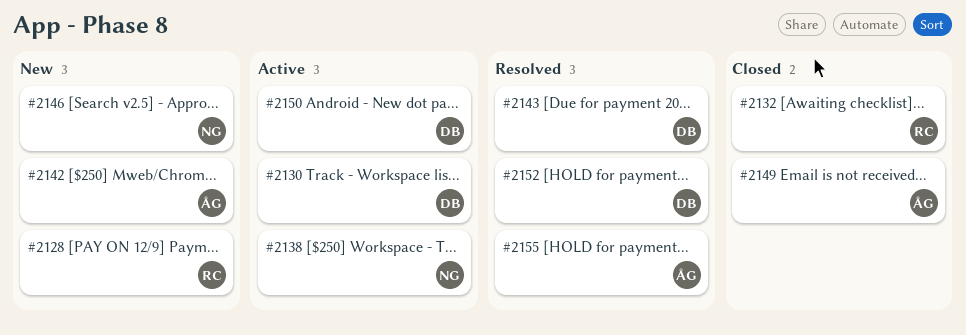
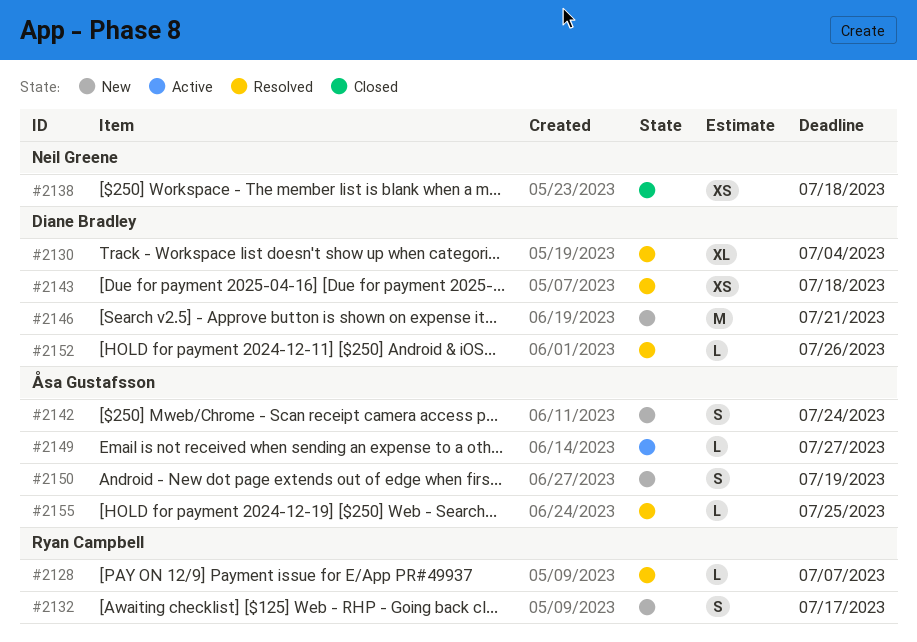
#2128, status: New -> Resolved
#2130, status: Active -> Resolved
#2132, status: Closed -> New
#2138, status: Active -> Closed
#2146, owner: Neil Greene -> Diane Bradley
#2149, status: Closed -> Active
#2150, status: Active -> New
#2150, owner: Diane Bradley -> Åsa Gustafsson

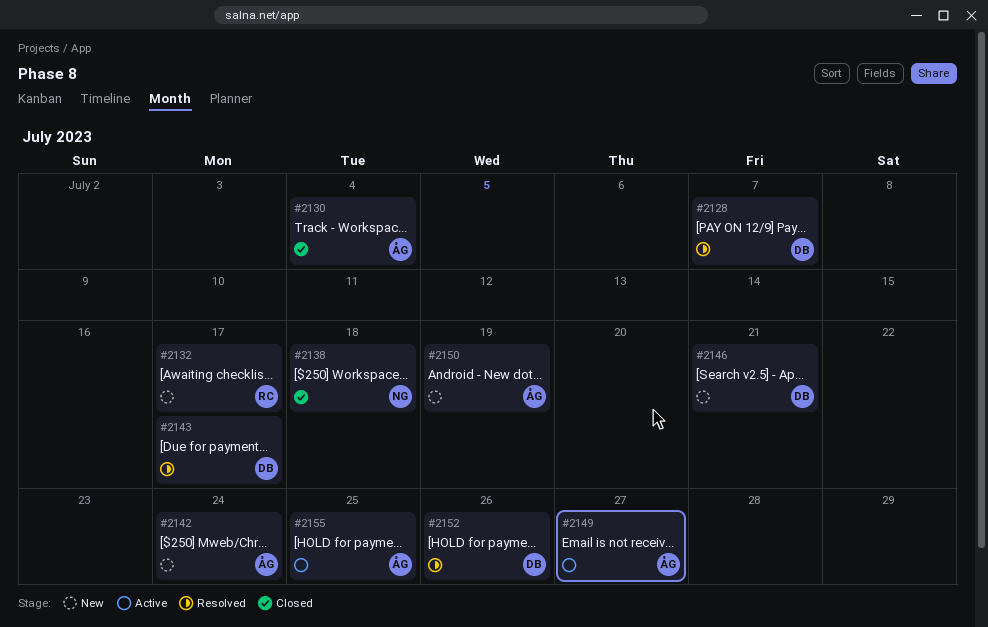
#2128, owner: Ryan Campbell -> Diane Bradley
#2130, status: Resolved -> Closed
#2130, owner: Diane Bradley -> Åsa Gustafsson
#2143, due: Jul 18 -> Jul 17
#2155, status: Resolved -> Active

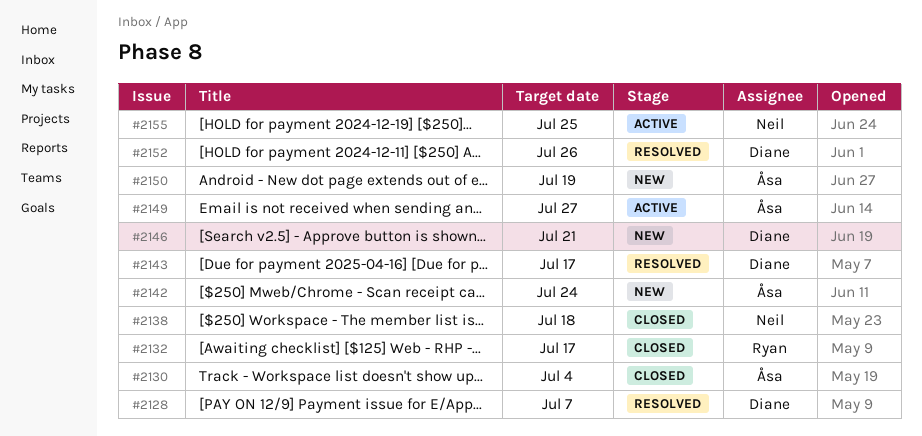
#2132, status: New -> Closed
#2155, owner: Åsa -> Neil

